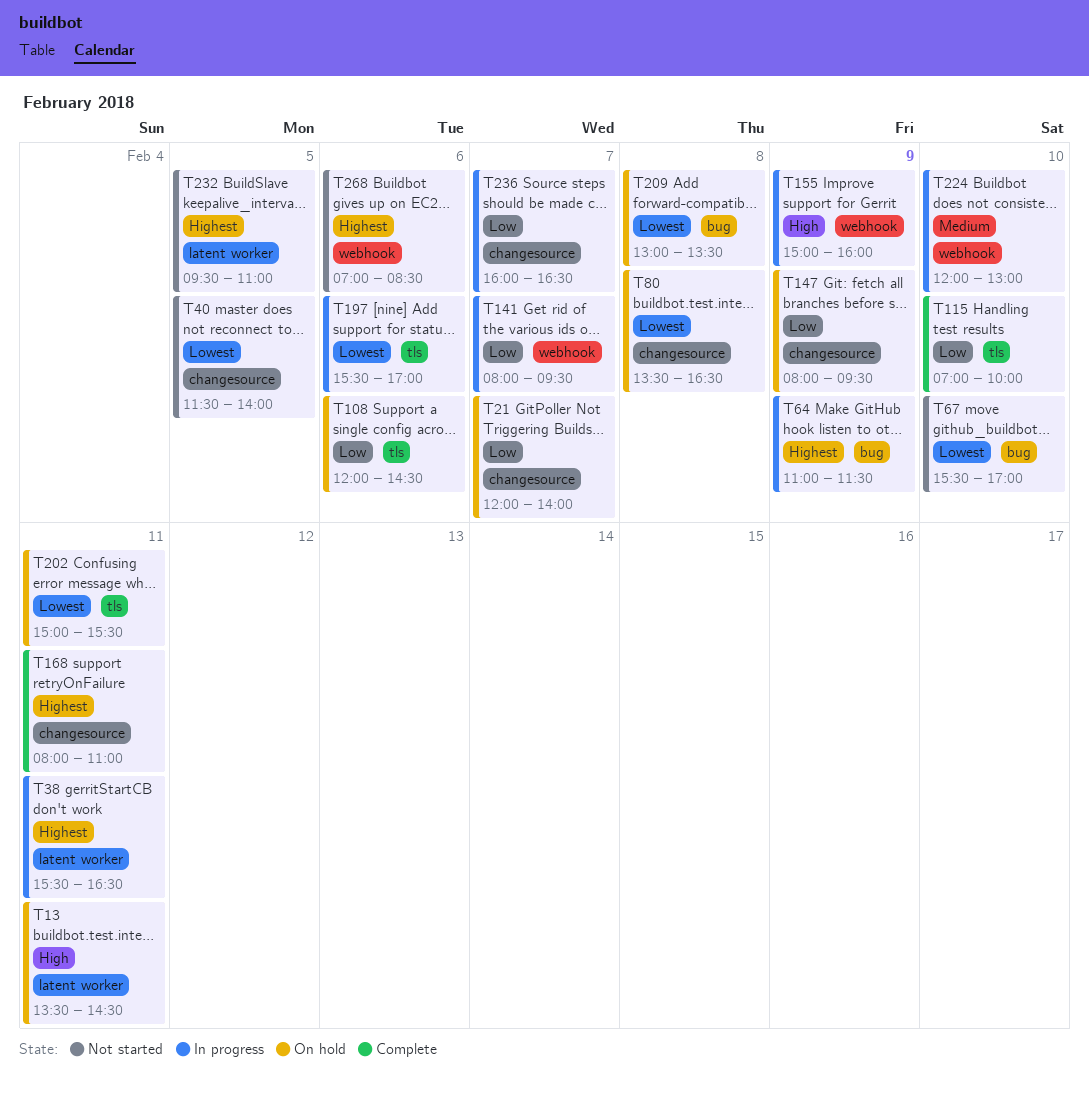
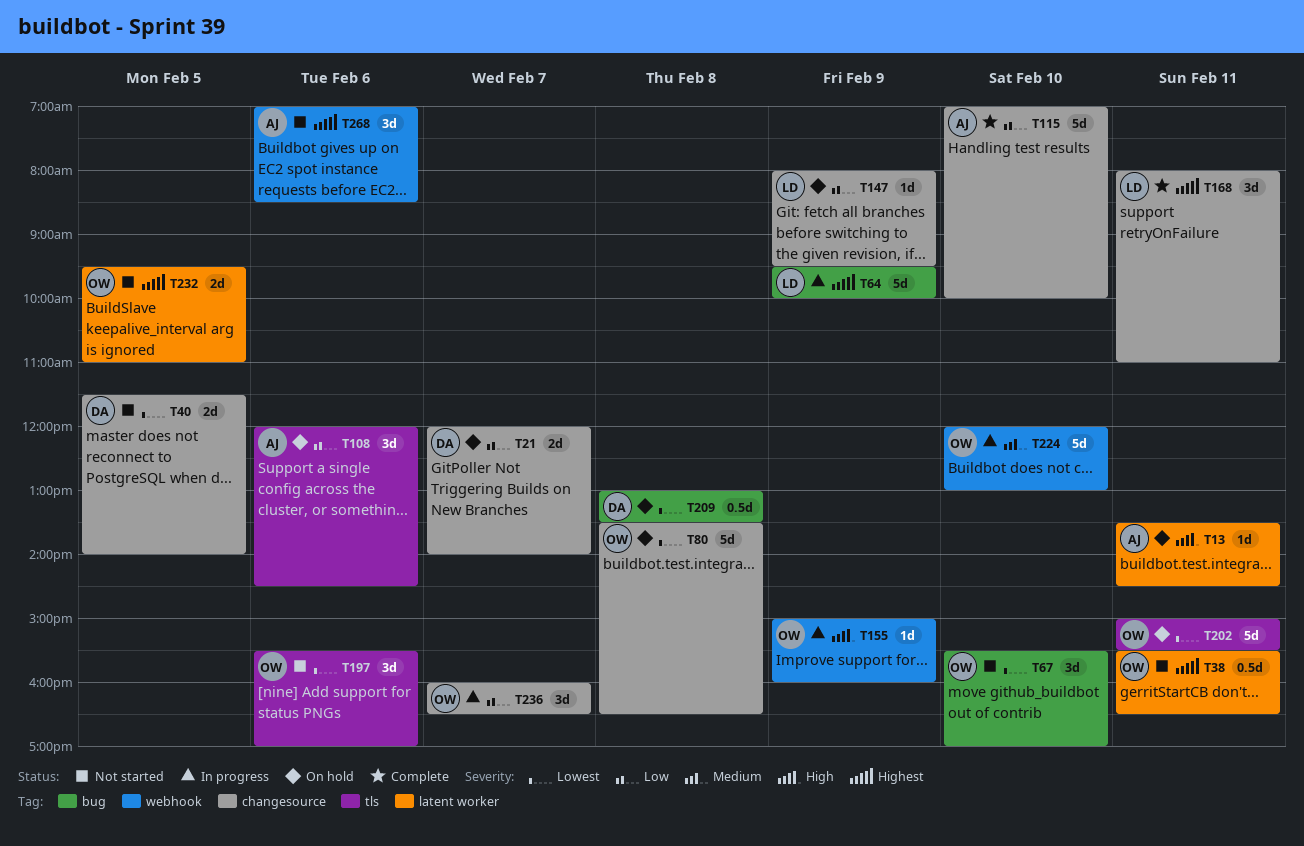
T38, status: In progress -> Not started
T64, begins: 11:00 -> 09:30
T64, ends: 11:30 -> 10:00
T115, label: tls -> changesource
T141: present -> none
T197, status: In progress -> Not started

